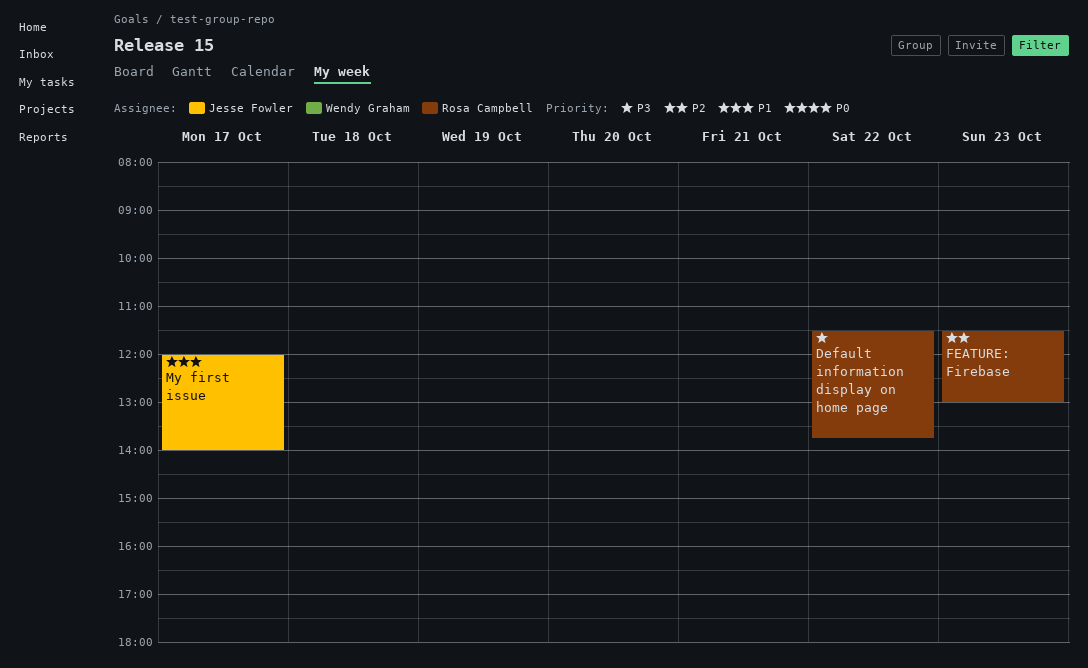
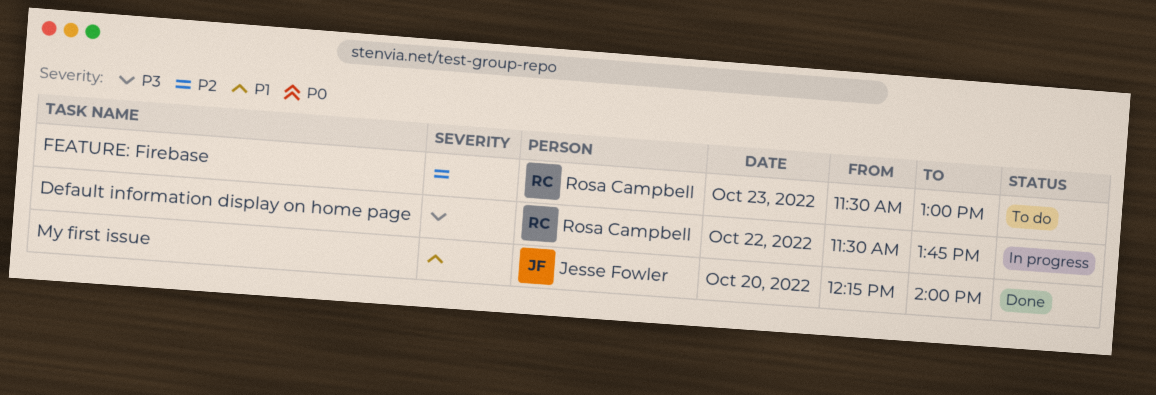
My first issue, day: Oct 17 -> Oct 20
My first issue, begins: 12:00 -> 12:15

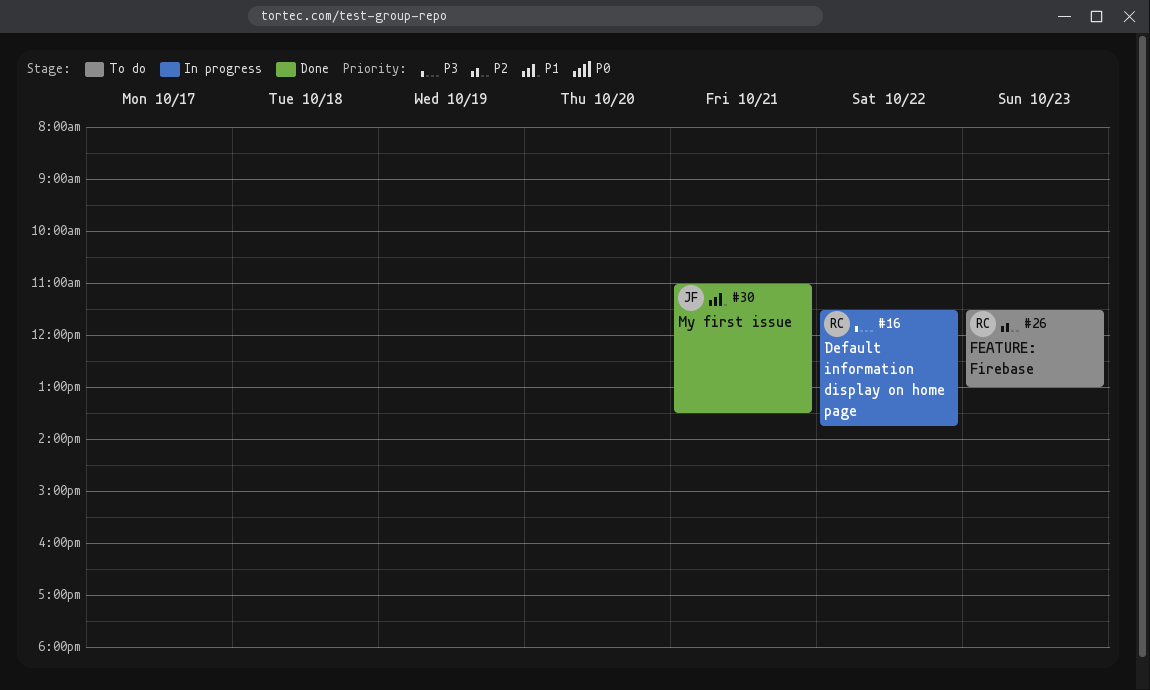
My first issue, day: Oct 20 -> Oct 21
My first issue, begins: 12:15 -> 11:00
My first issue, ends: 14:00 -> 13:30

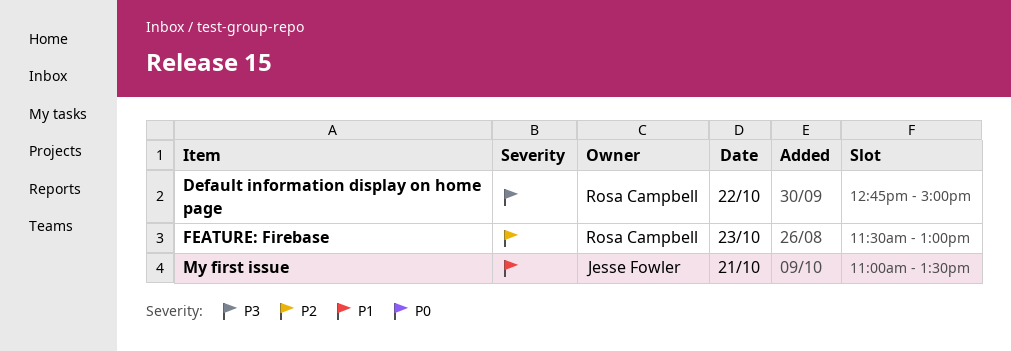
Default information display on home page, begins: 11:30 -> 12:45
Default information display on home page, ends: 13:45 -> 15:00

